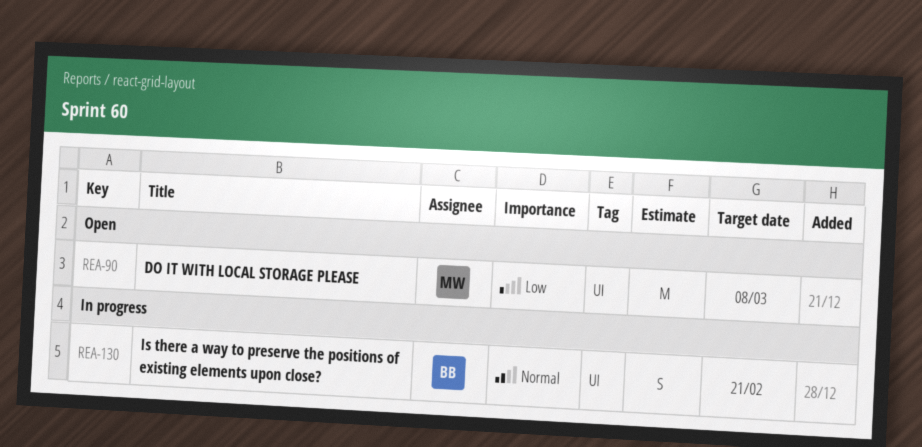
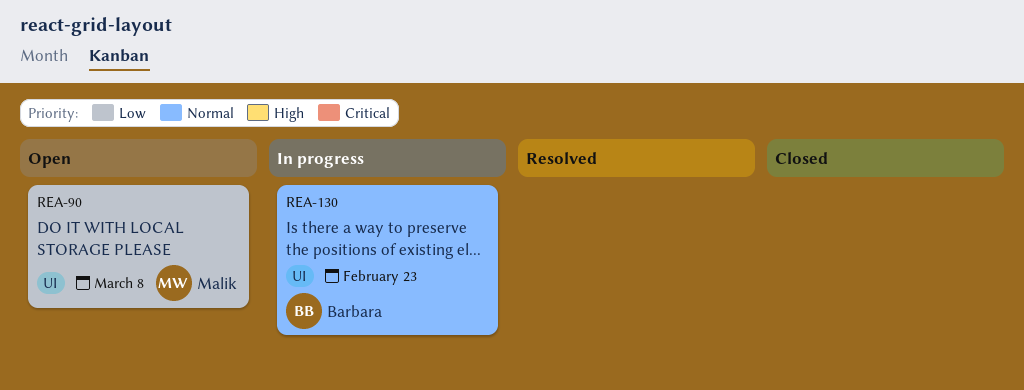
REA-130, due: Feb 21 -> Feb 23

